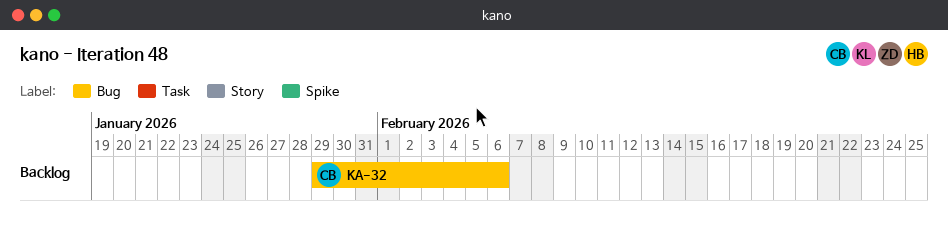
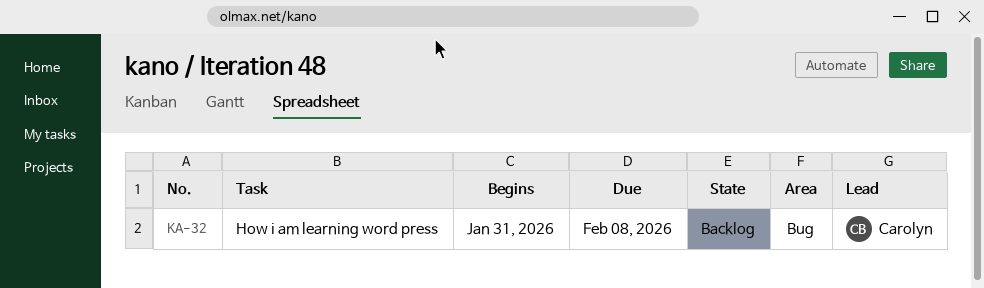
KA-32, start: Jan 29 -> Jan 31
KA-32, due: Feb 6 -> Feb 8

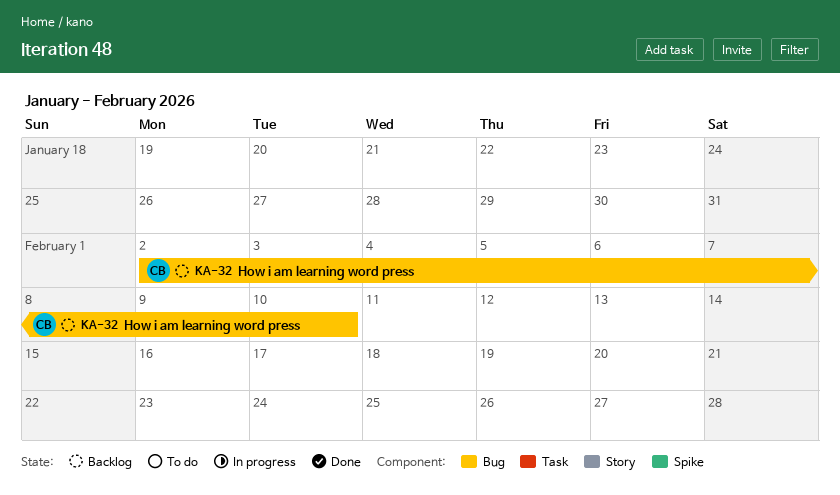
KA-32, start: Jan 31 -> Feb 2
KA-32, due: Feb 8 -> Feb 10

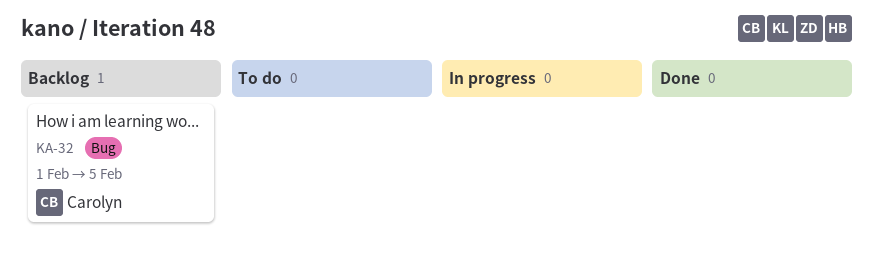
KA-32, start: Feb 2 -> Feb 1
KA-32, due: Feb 10 -> Feb 5

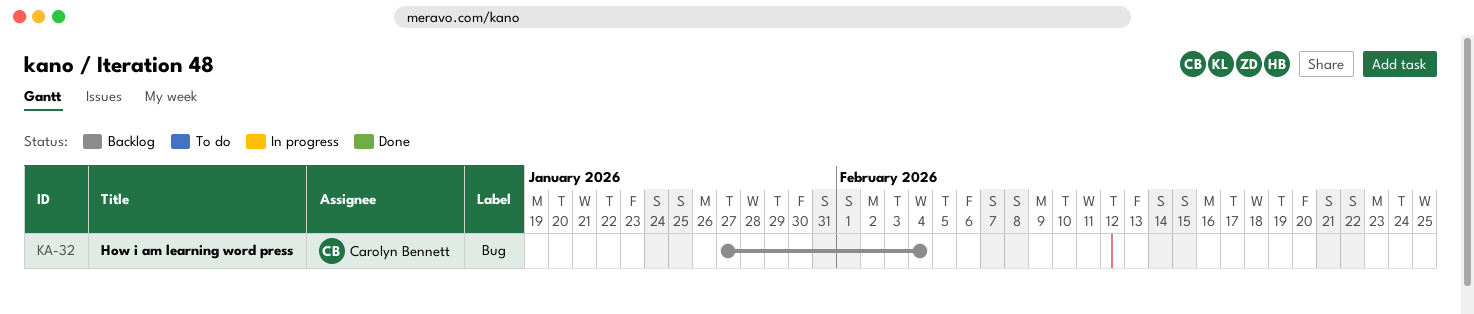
KA-32, start: Feb 1 -> Jan 27
KA-32, due: Feb 5 -> Feb 4

